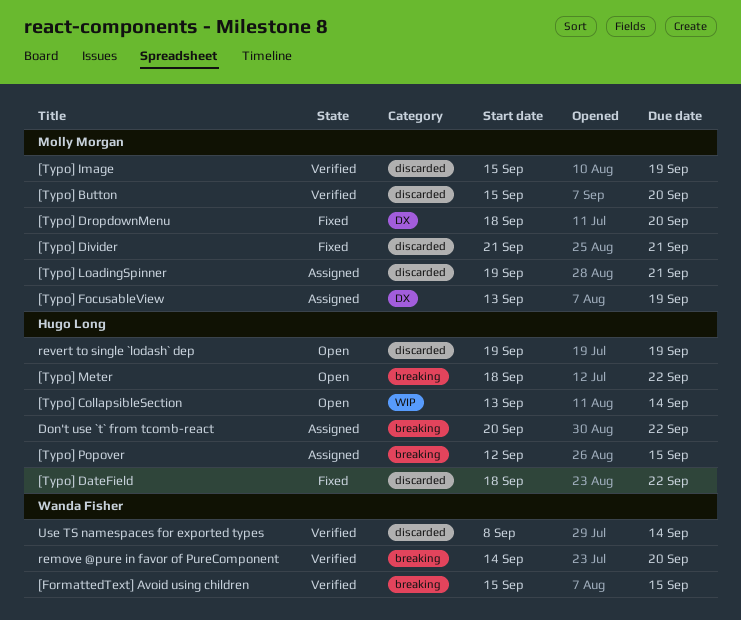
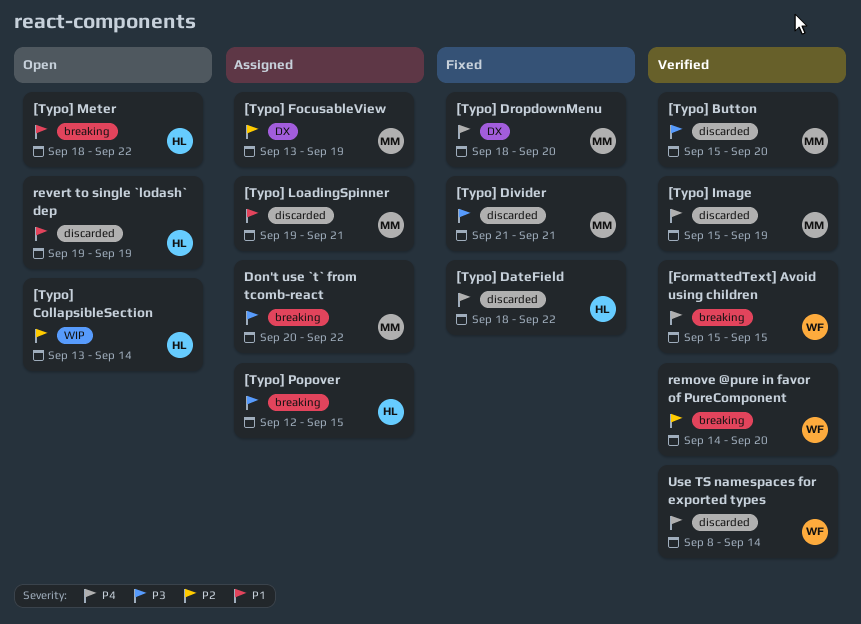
Don't use `t` from tcomb-react, owner: Hugo Long -> Molly Morgan

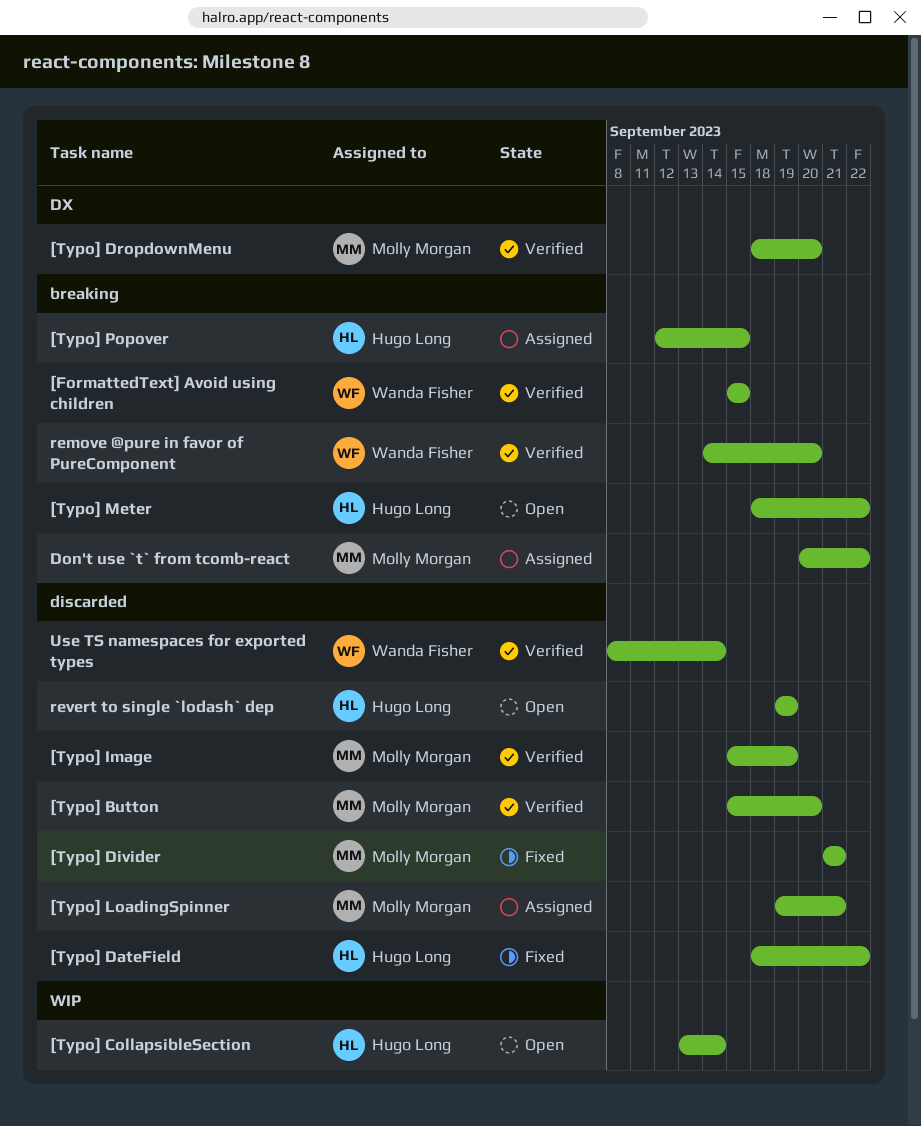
[Typo] DropdownMenu, status: Fixed -> Verified
[Typo] FocusableView: present -> none

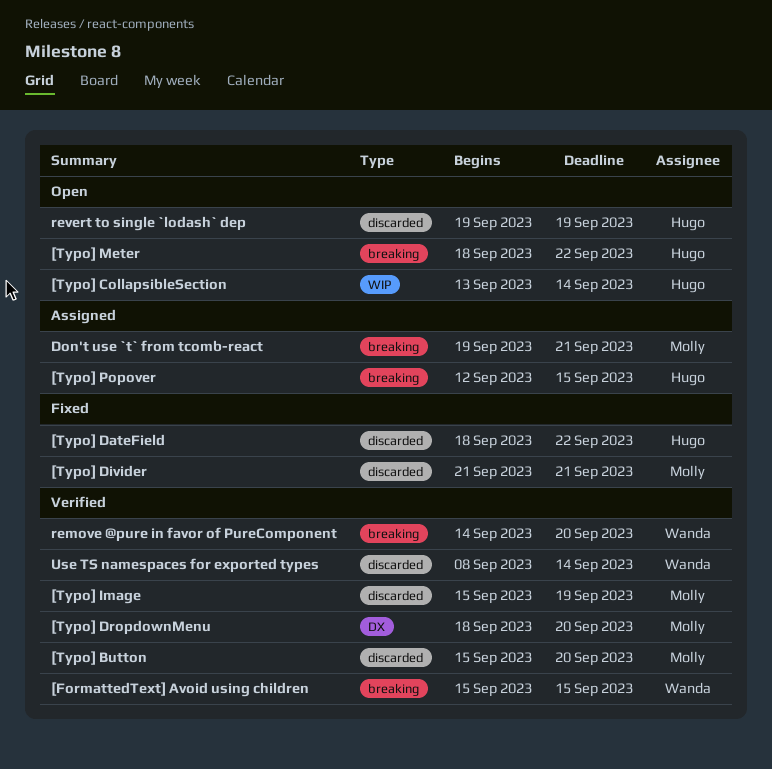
[Typo] LoadingSpinner: present -> none
Don't use `t` from tcomb-react, start: Sep 20 -> Sep 19
Don't use `t` from tcomb-react, due: Sep 22 -> Sep 21

